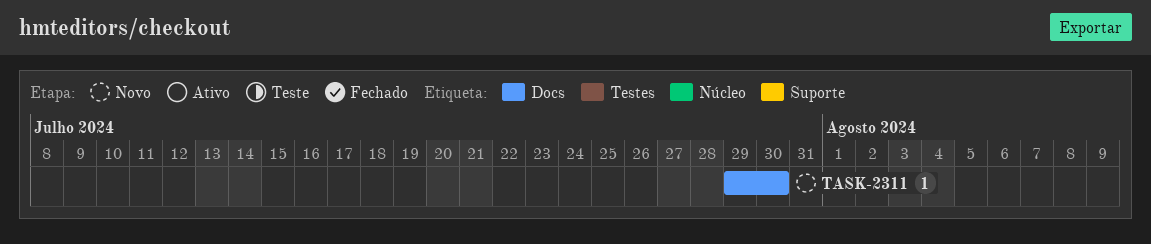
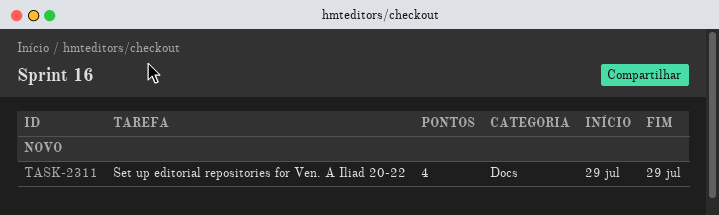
TASK-2311, estimate: 1 -> 4
TASK-2311, due: Jul 30 -> Jul 29

